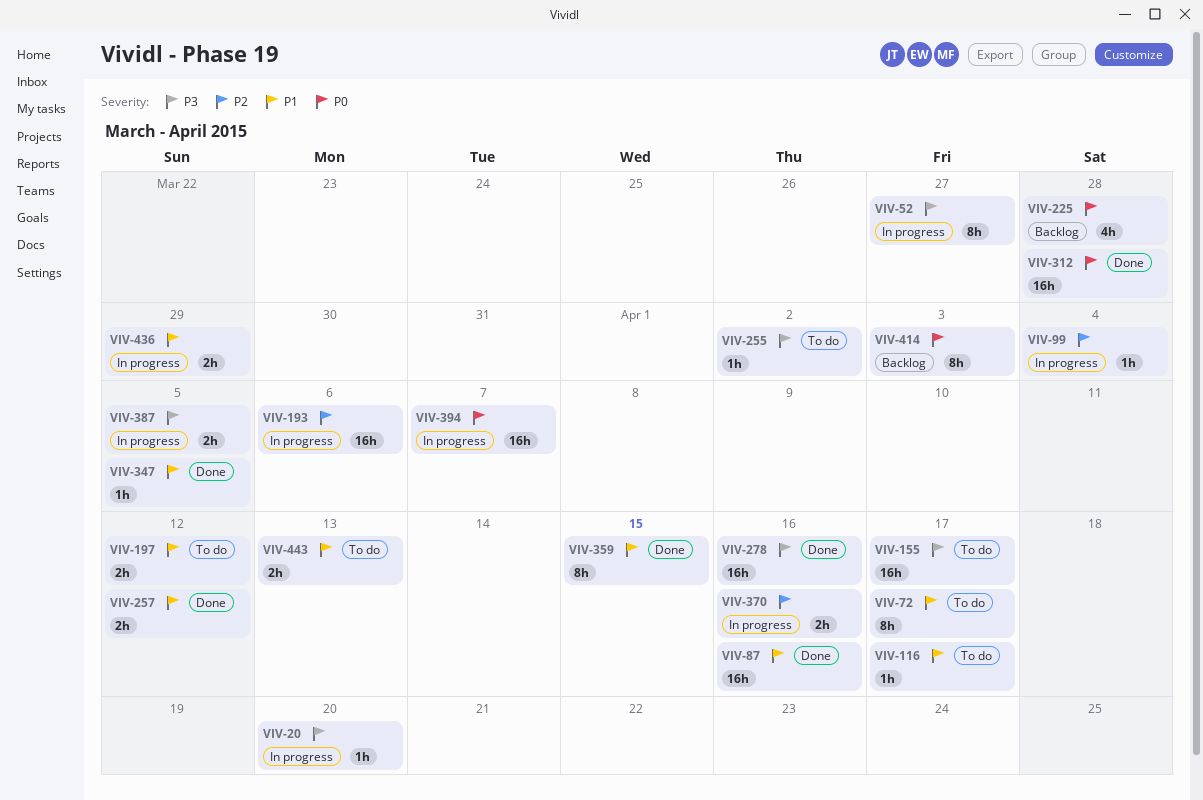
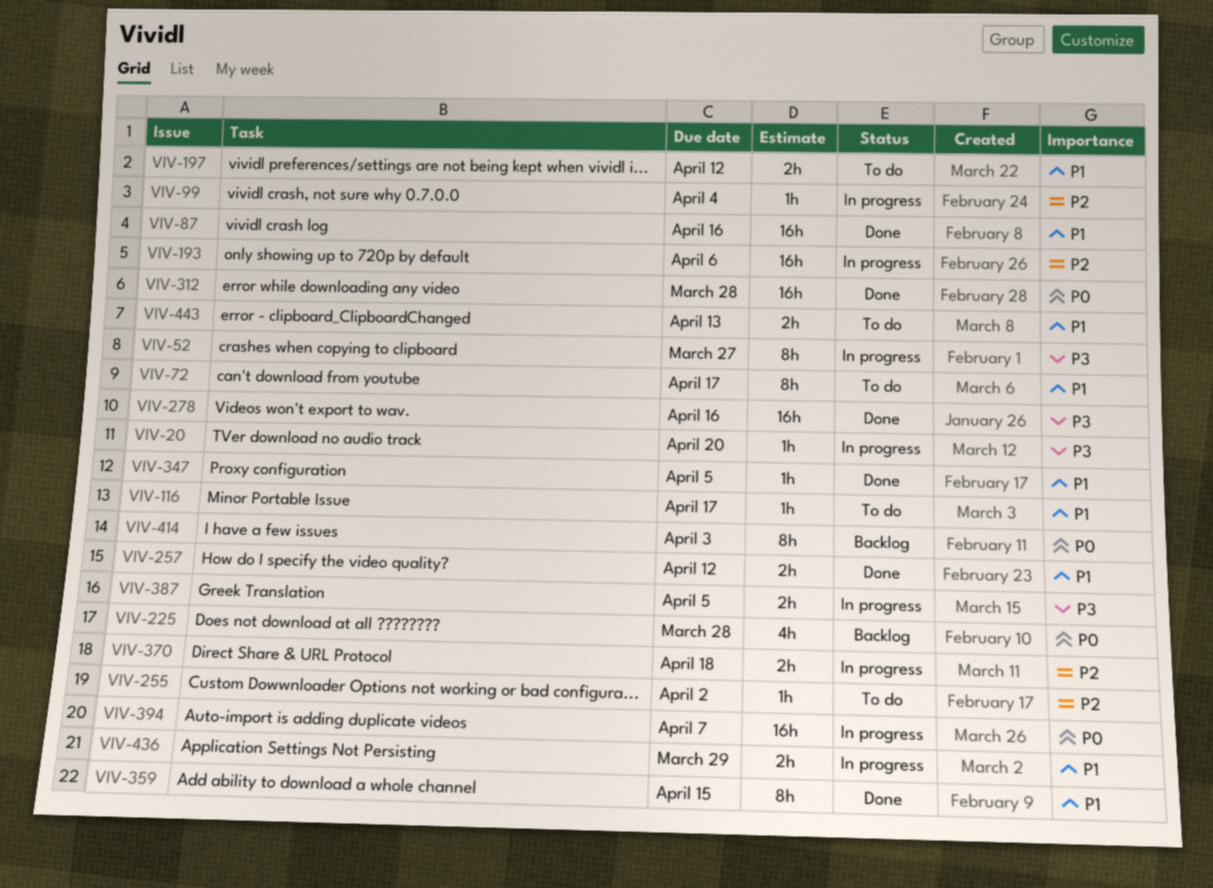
VIV-155: present -> none
VIV-255, priority: P3 -> P2
VIV-370, due: Apr 16 -> Apr 18

